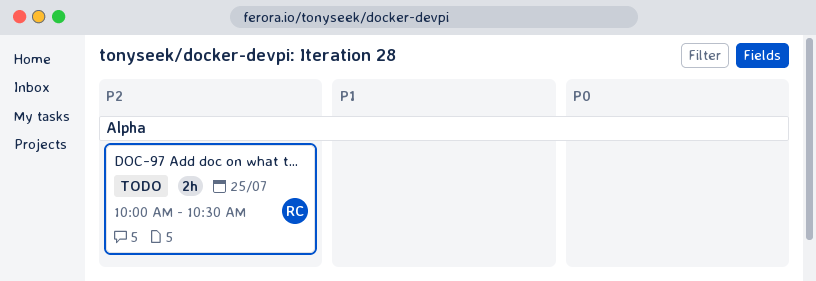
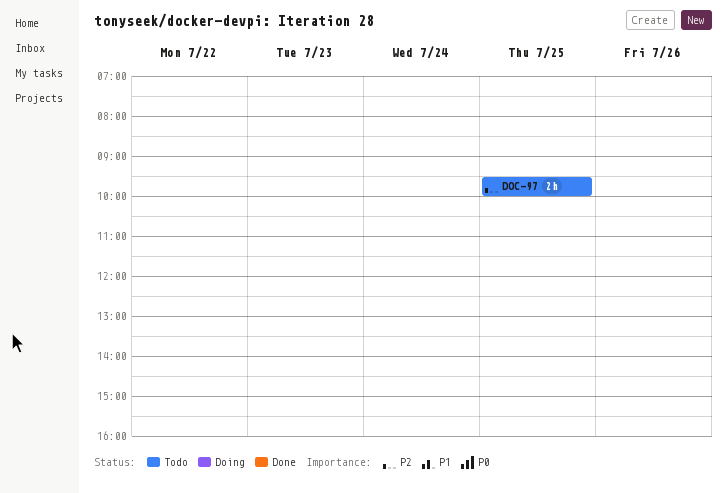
DOC-97, begins: 10:00 -> 09:30
DOC-97, ends: 10:30 -> 10:00

